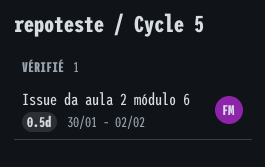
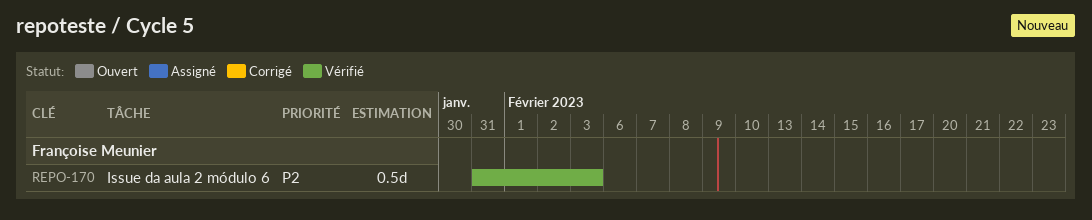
Issue da aula 2 módulo 6, start: Jan 30 -> Jan 31
Issue da aula 2 módulo 6, due: Feb 2 -> Feb 3

